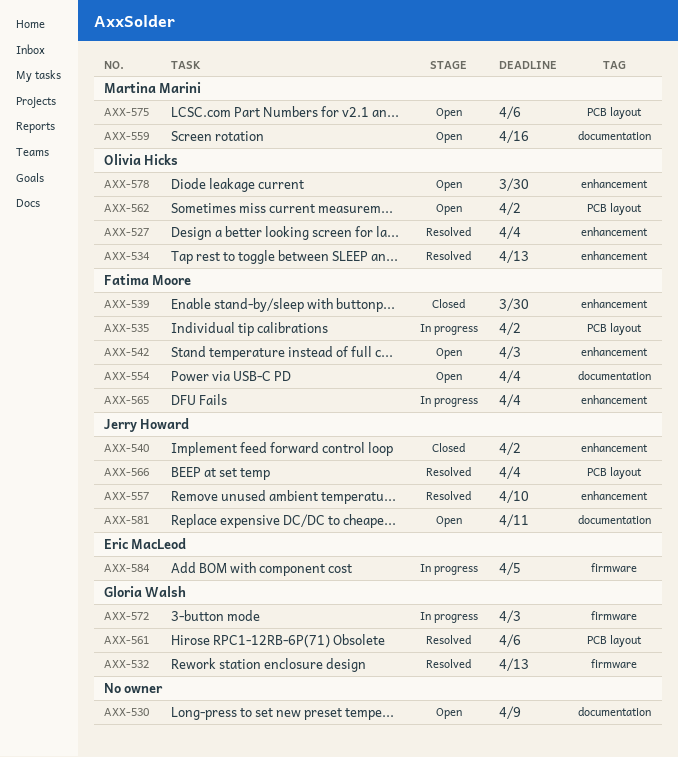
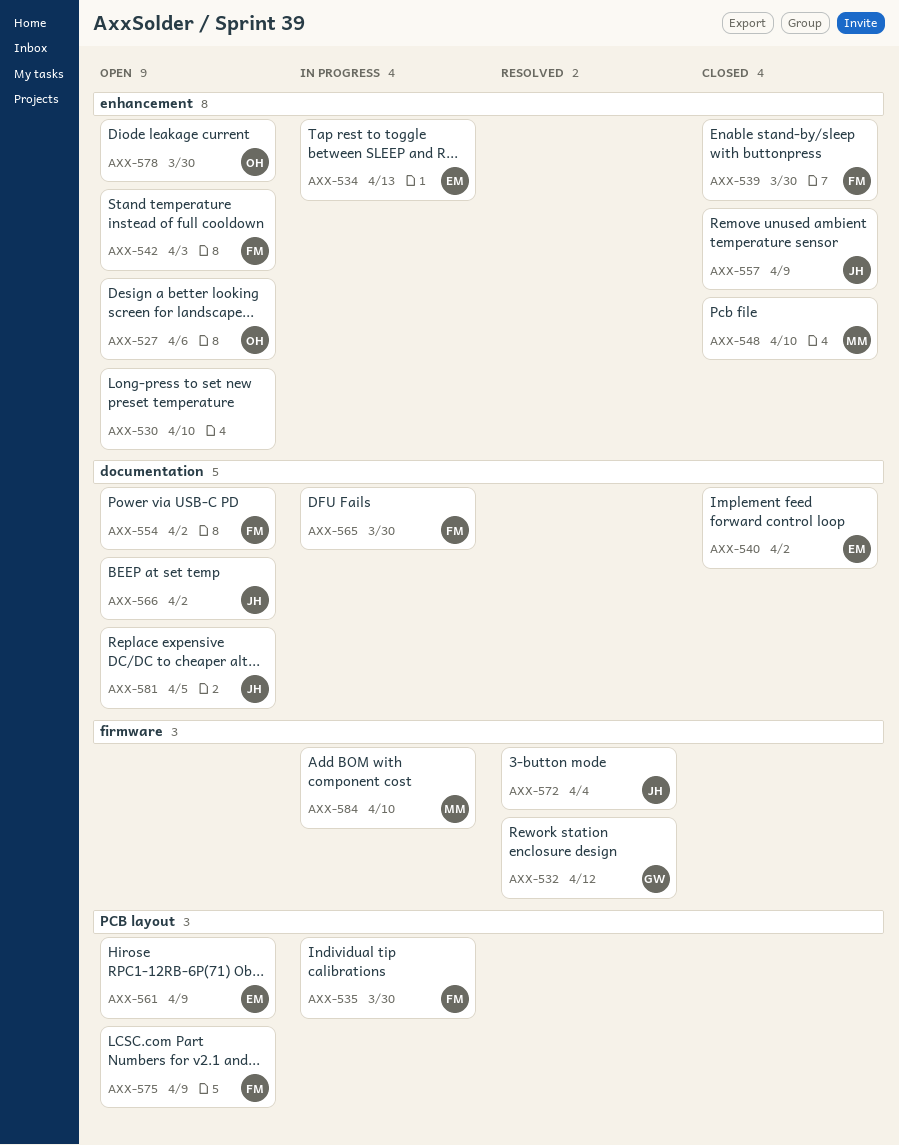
AXX-527, status: Resolved -> Open
AXX-527, due: Apr 4 -> Apr 6
AXX-530, label: documentation -> enhancement
AXX-530, due: Apr 9 -> Apr 10
AXX-532, due: Apr 13 -> Apr 12
AXX-534, status: Resolved -> In progress
AXX-534, owner: Olivia Hicks -> Eric MacLeod
AXX-535, due: Apr 2 -> Mar 30
AXX-540, owner: Jerry Howard -> Eric MacLeod
AXX-540, label: enhancement -> documentation
AXX-548: none -> present
AXX-554, due: Apr 4 -> Apr 2
AXX-557, status: Resolved -> Closed
AXX-557, due: Apr 10 -> Apr 9
AXX-559: present -> none
AXX-561, status: Resolved -> Open
AXX-561, owner: Gloria Walsh -> Eric MacLeod
AXX-561, due: Apr 6 -> Apr 9
AXX-562: present -> none
AXX-565, label: enhancement -> documentation
AXX-565, due: Apr 4 -> Mar 30
AXX-566, status: Resolved -> Open
AXX-566, label: PCB layout -> documentation
AXX-566, due: Apr 4 -> Apr 2
AXX-572, status: In progress -> Resolved
AXX-572, owner: Gloria Walsh -> Jerry Howard
AXX-572, due: Apr 3 -> Apr 4
AXX-575, owner: Martina Marini -> Fatima Moore
AXX-575, due: Apr 6 -> Apr 9
AXX-581, due: Apr 11 -> Apr 5
AXX-584, owner: Eric MacLeod -> Martina Marini
AXX-584, due: Apr 5 -> Apr 10

